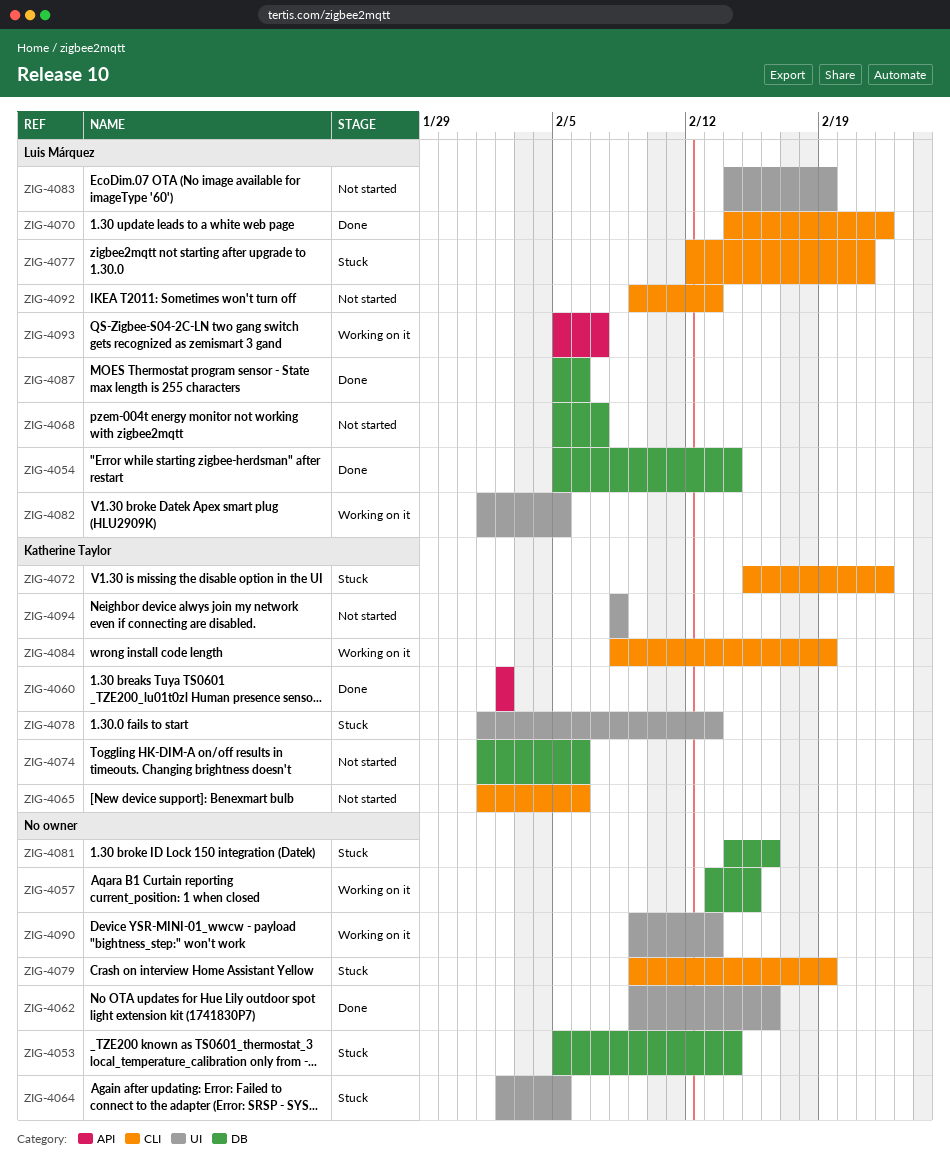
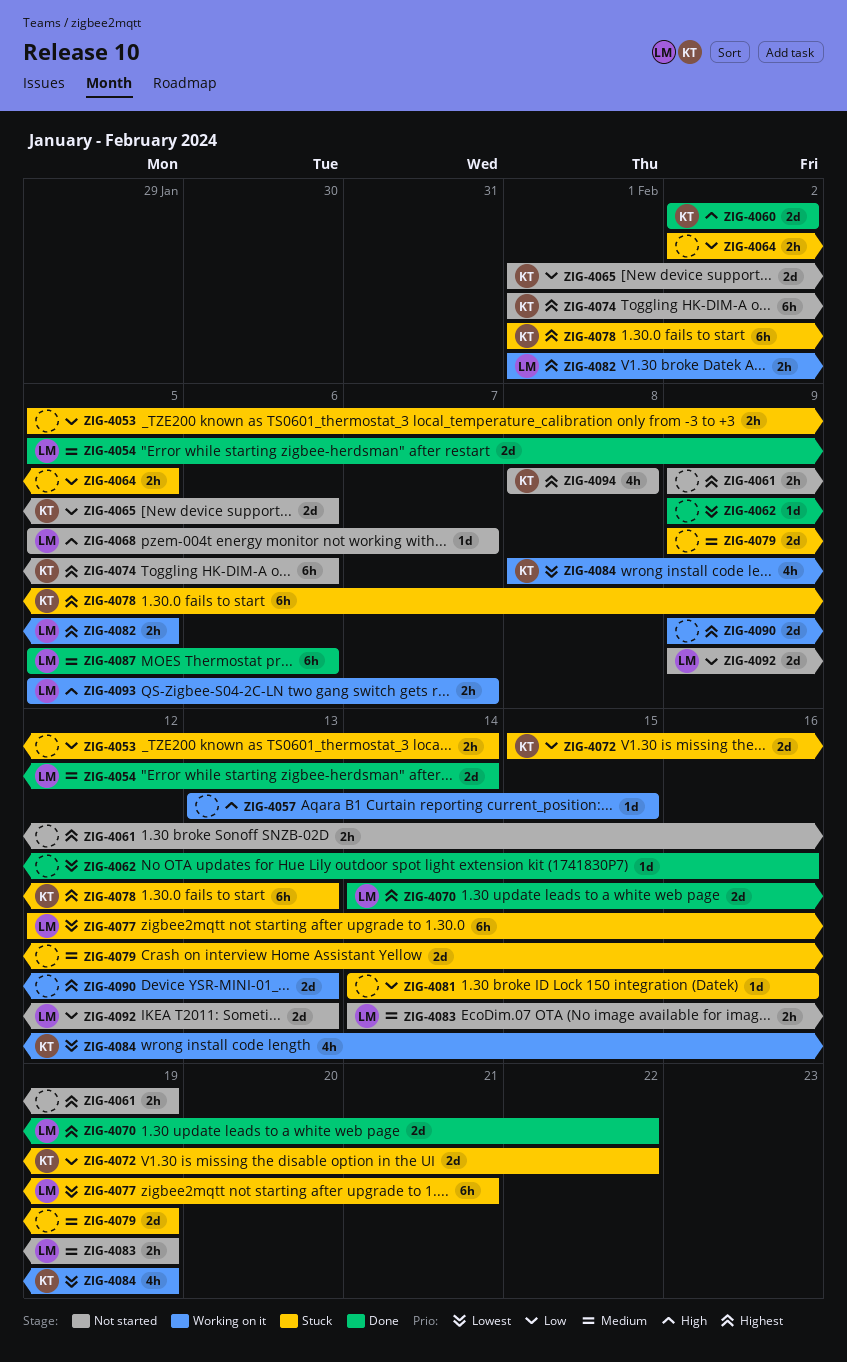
ZIG-4061: none -> present

